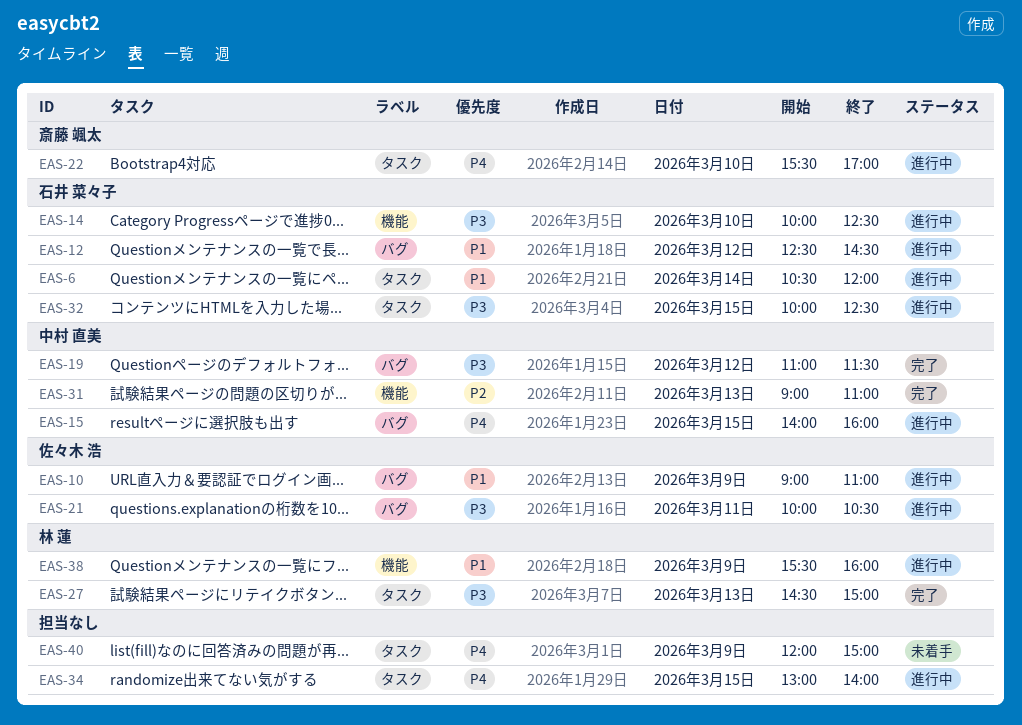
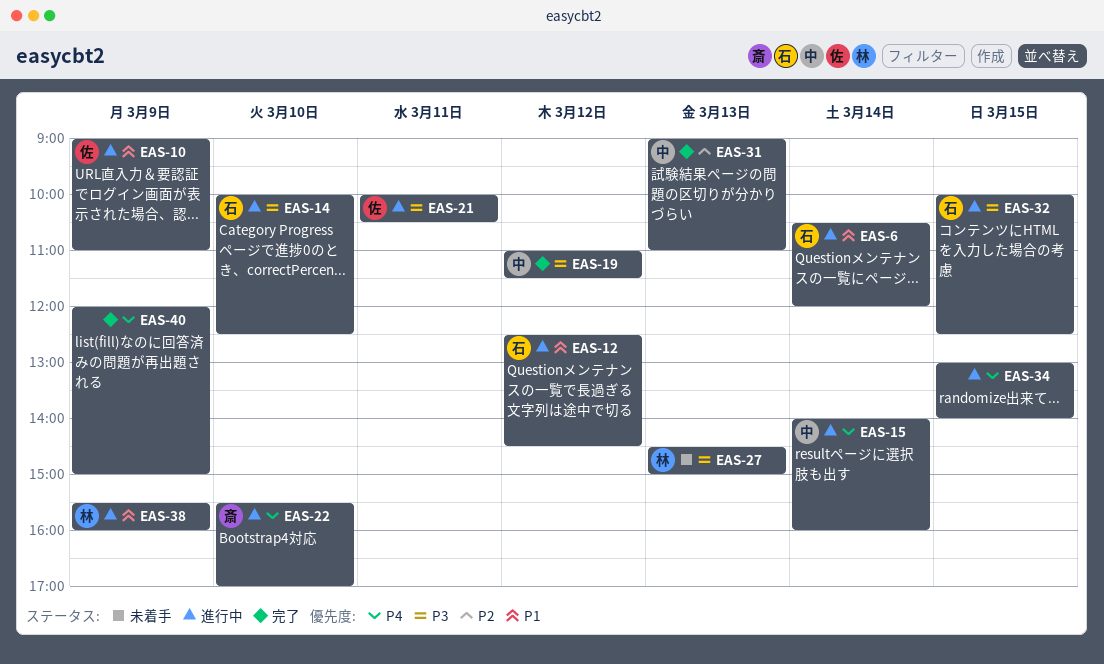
EAS-15, day: Mar 15 -> Mar 14
EAS-27, status: 完了 -> 未着手
EAS-40, status: 未着手 -> 完了

